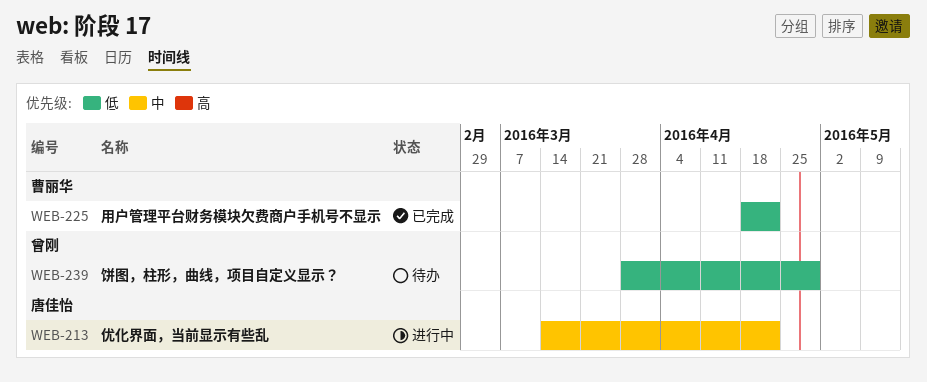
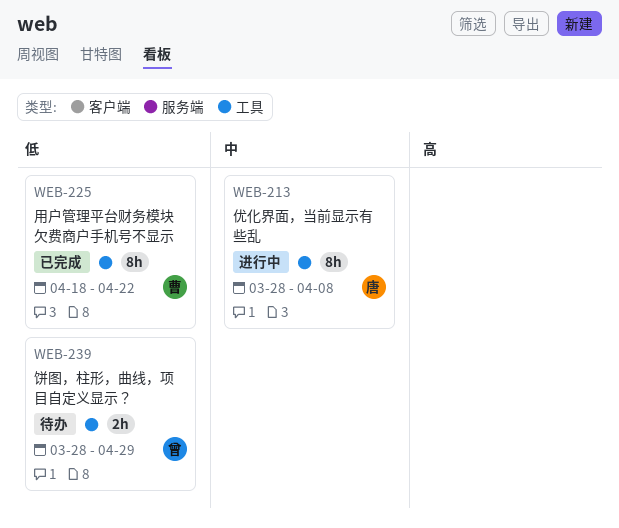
WEB-213, start: Mar 14 -> Mar 28
WEB-213, due: Apr 22 -> Apr 8

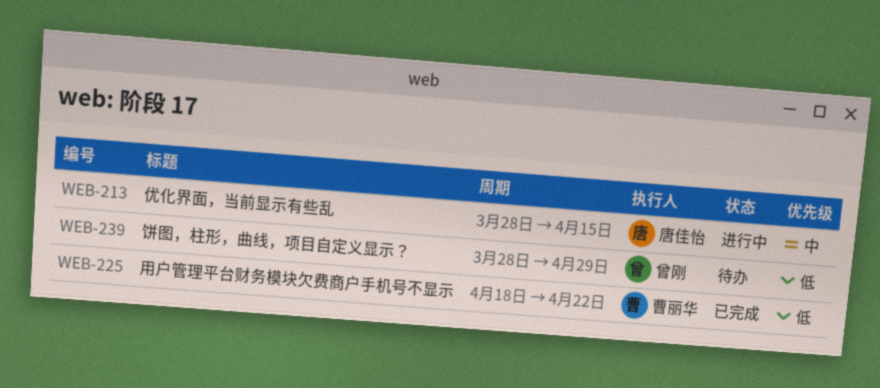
WEB-213, due: Apr 8 -> Apr 15

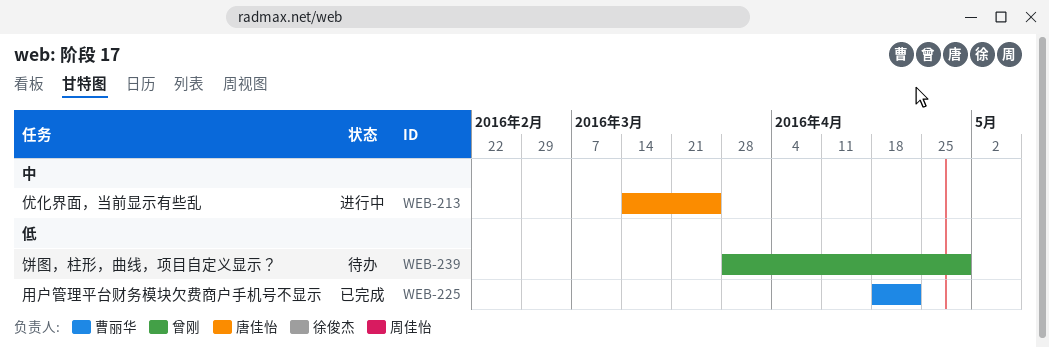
WEB-213, start: Mar 28 -> Mar 14
WEB-213, due: Apr 15 -> Mar 25

